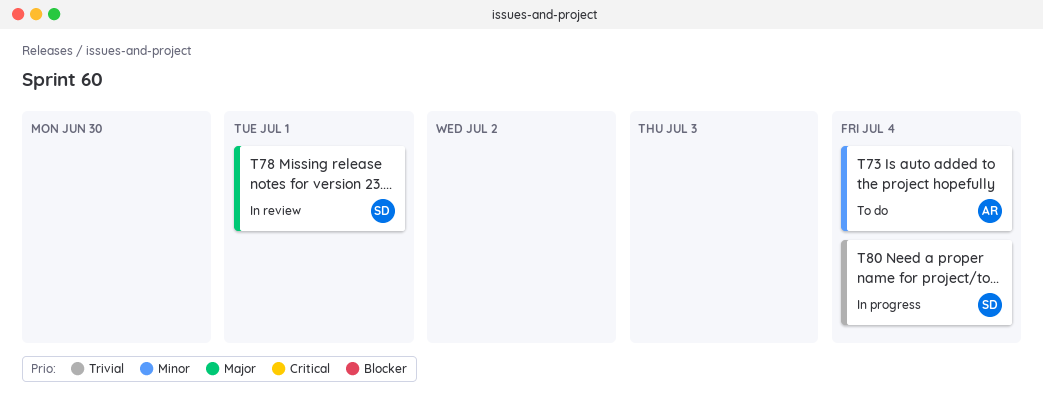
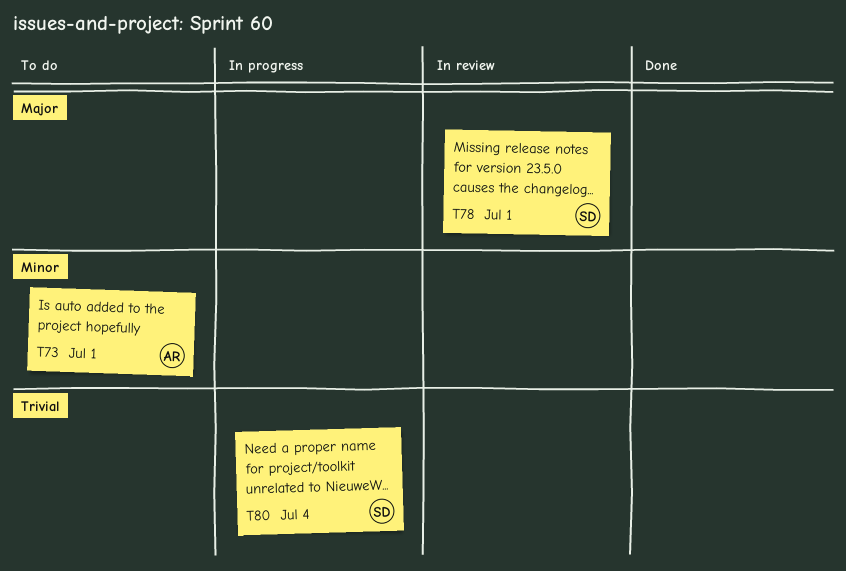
T73, due: Jul 4 -> Jul 1

